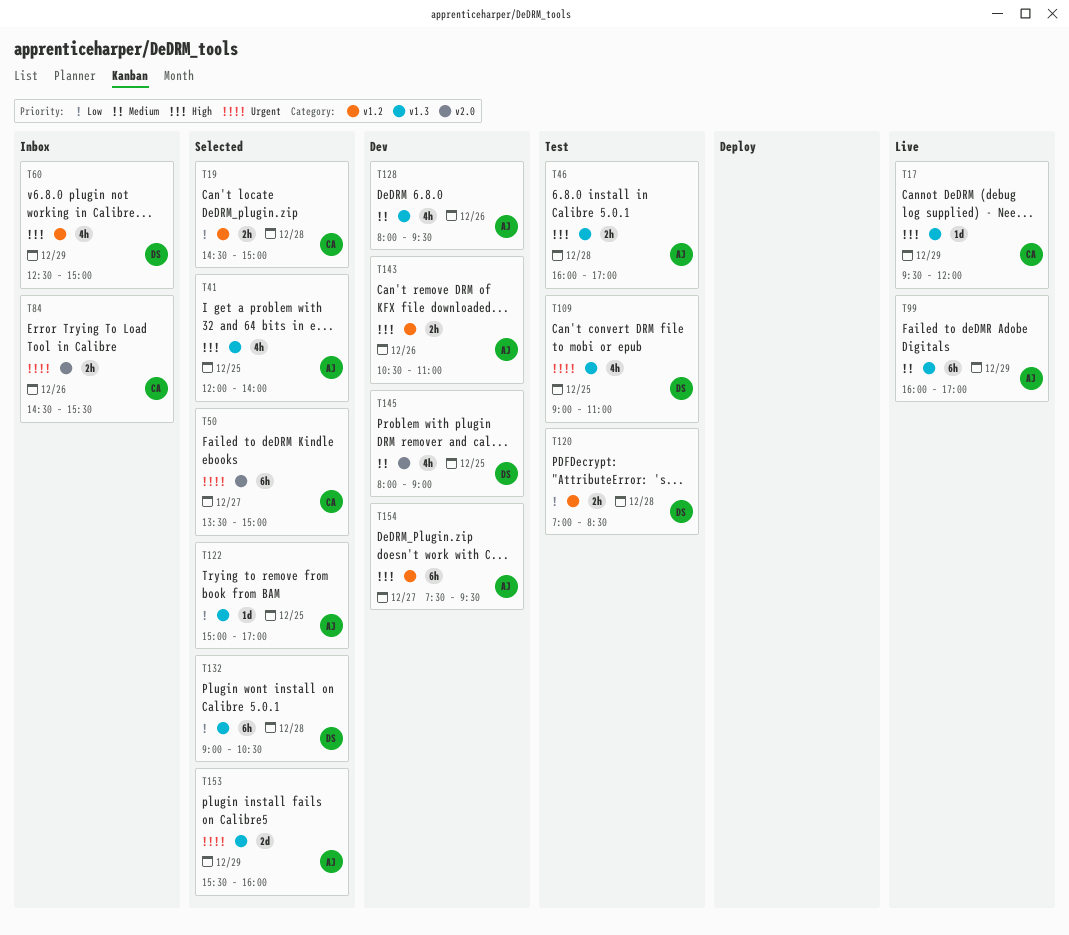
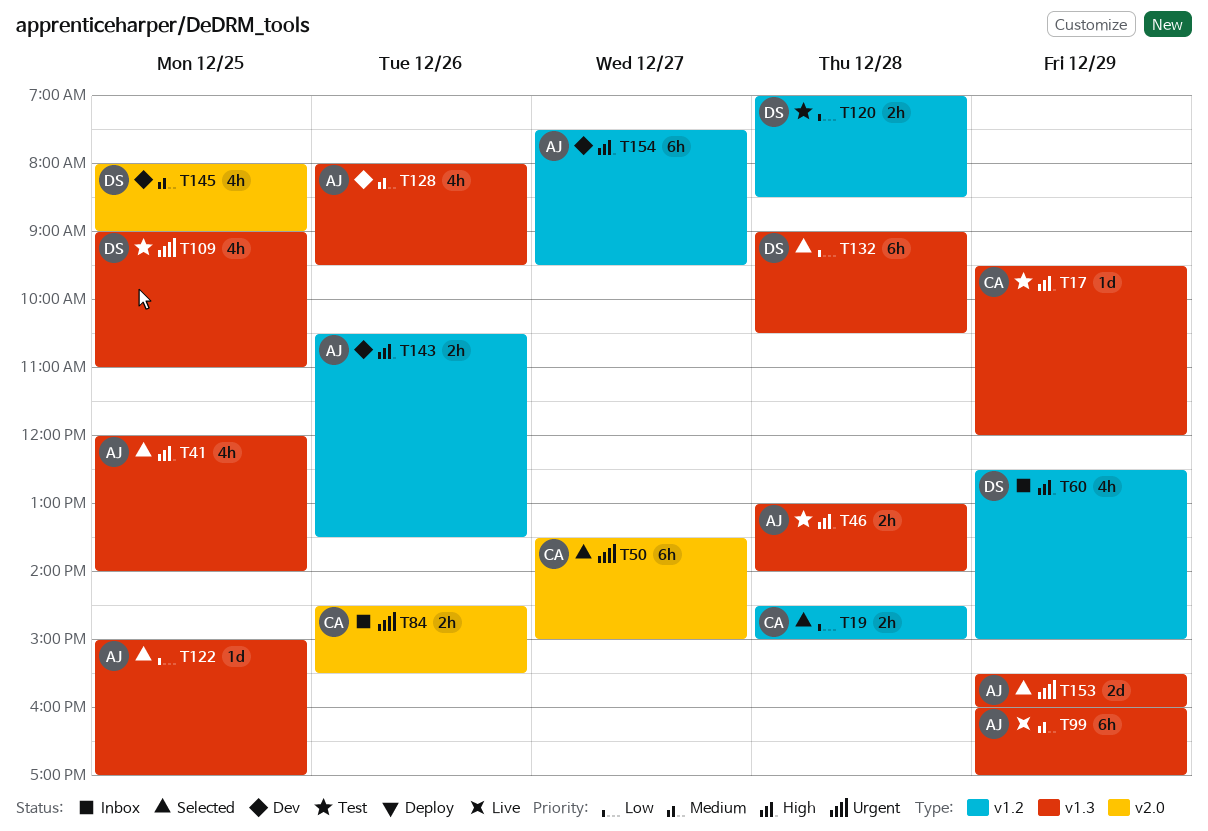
T17, status: Live -> Test
T46, begins: 16:00 -> 13:00
T46, ends: 17:00 -> 14:00
T143, ends: 11:00 -> 13:30

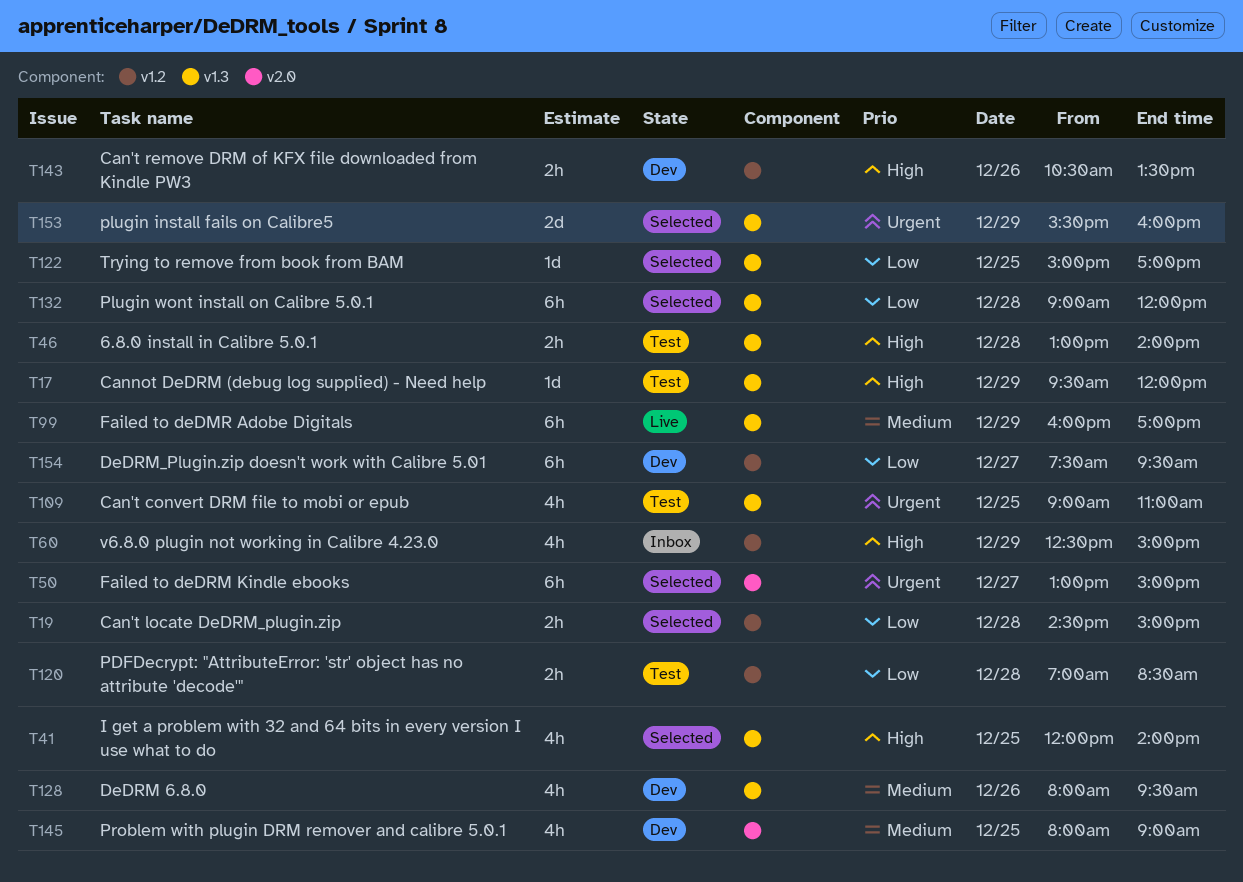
T50, begins: 13:30 -> 13:00
T84: present -> none
T132, ends: 10:30 -> 12:00
T154, priority: High -> Low

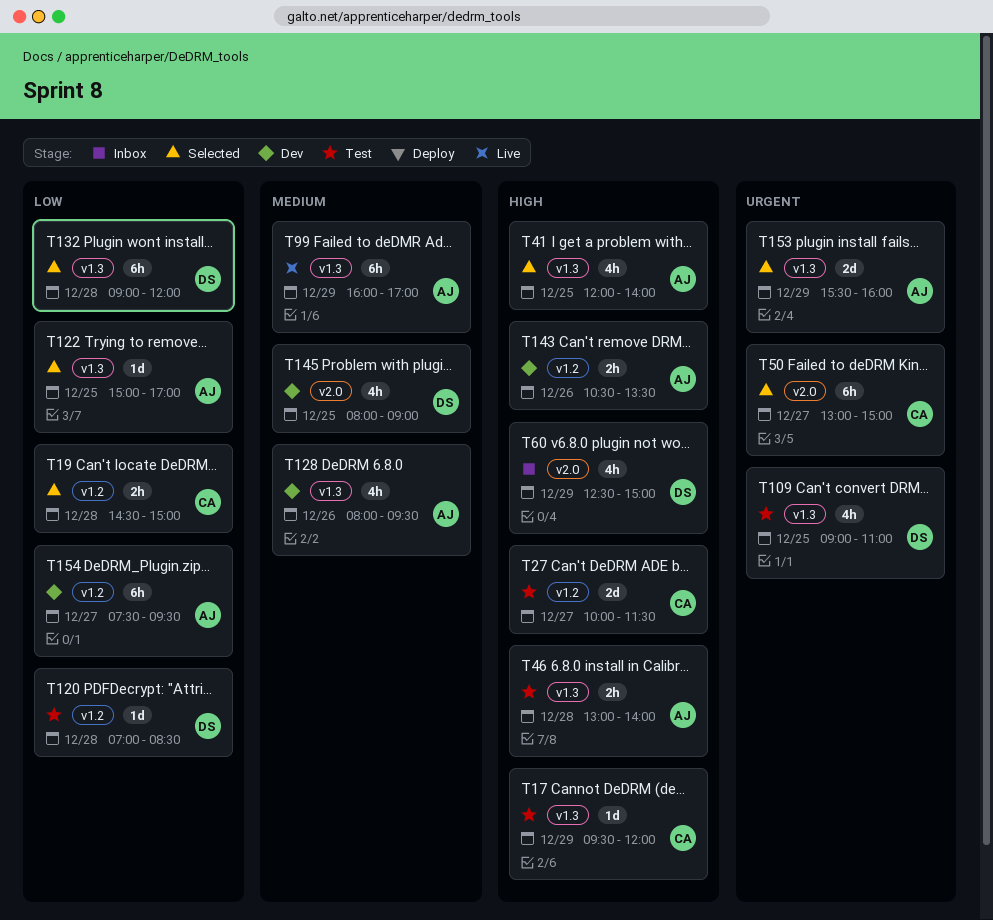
T27: none -> present
T60, label: v1.2 -> v2.0
T120, estimate: 2h -> 1d

